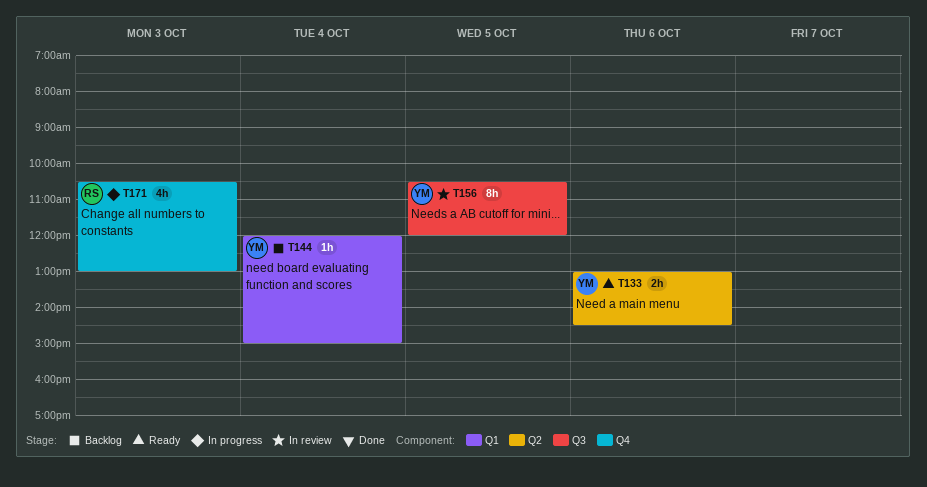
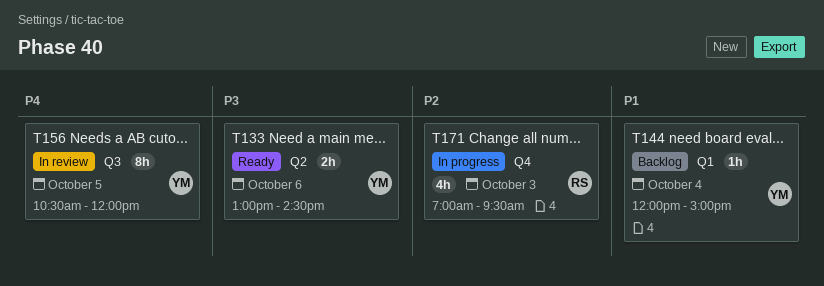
T171, begins: 10:30 -> 07:00
T171, ends: 13:00 -> 09:30

